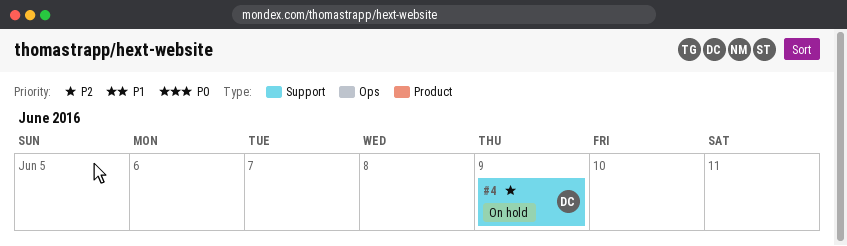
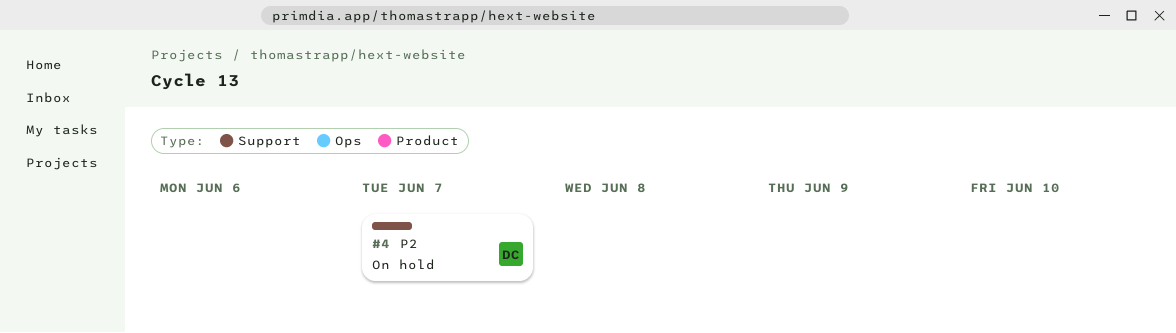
#4, due: Jun 9 -> Jun 7

